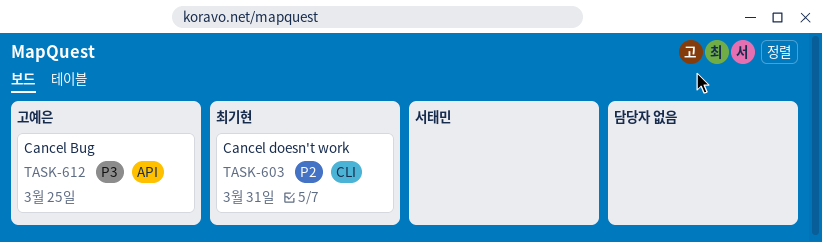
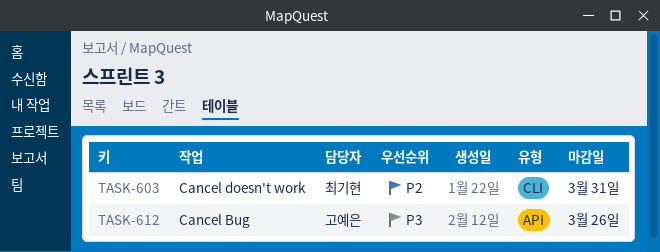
TASK-612, due: Mar 25 -> Mar 26

